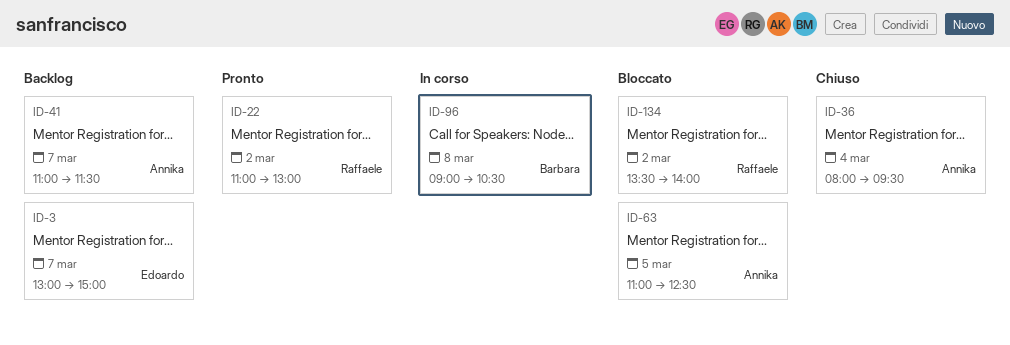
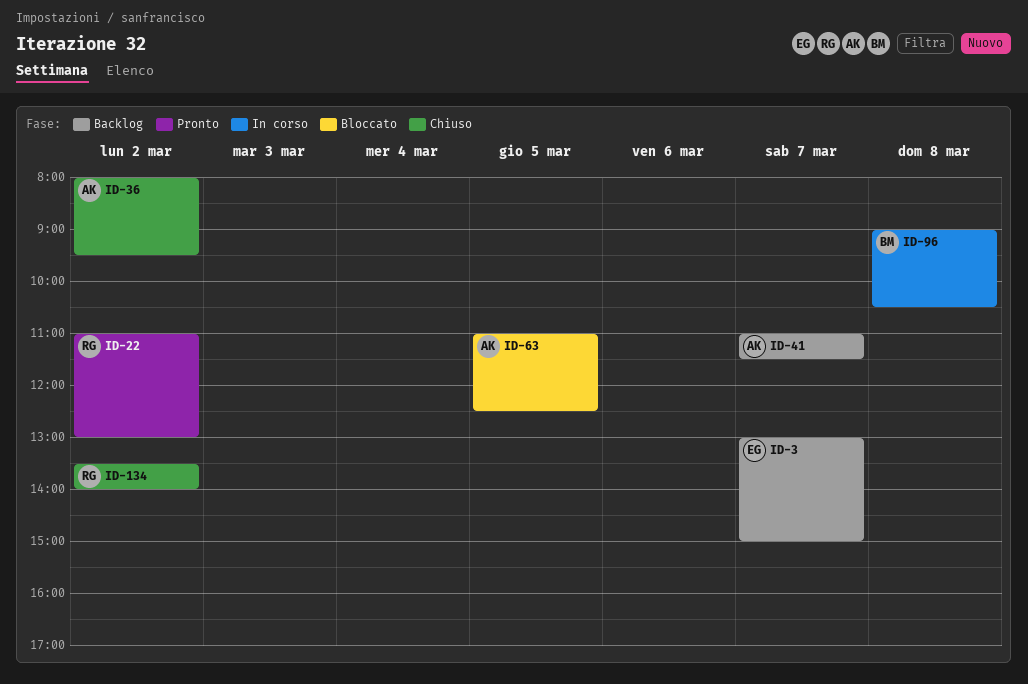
ID-36, day: Mar 4 -> Mar 2
ID-134, status: Bloccato -> Chiuso

